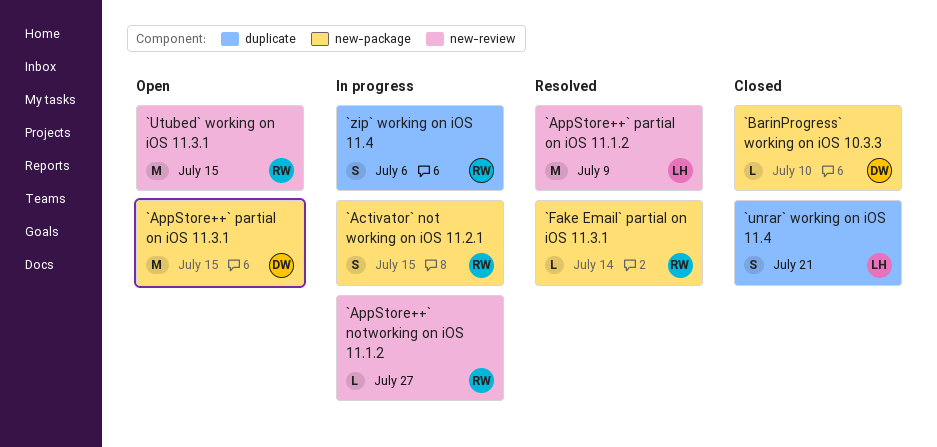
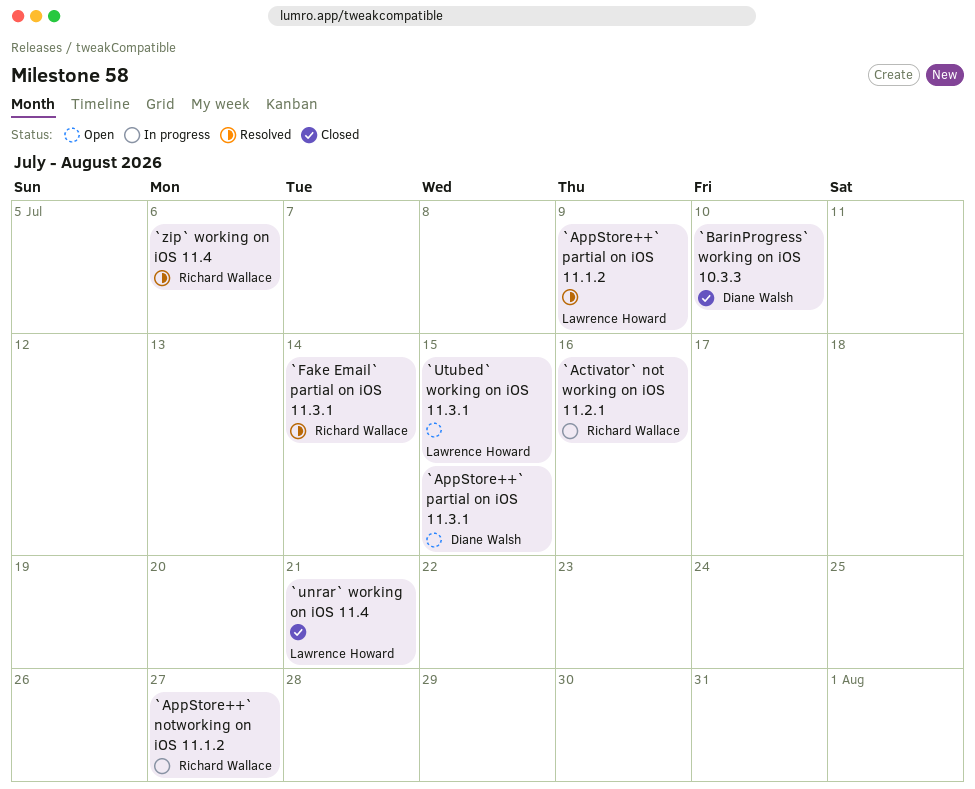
`Activator` not working on iOS 11.2.1, due: Jul 15 -> Jul 16
`Utubed` working on iOS 11.3.1, owner: Richard Wallace -> Lawrence Howard
`zip` working on iOS 11.4, status: In progress -> Resolved

